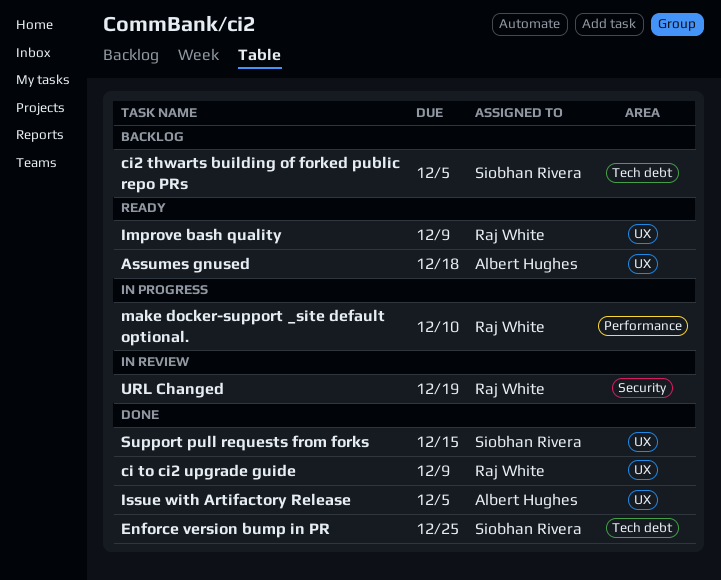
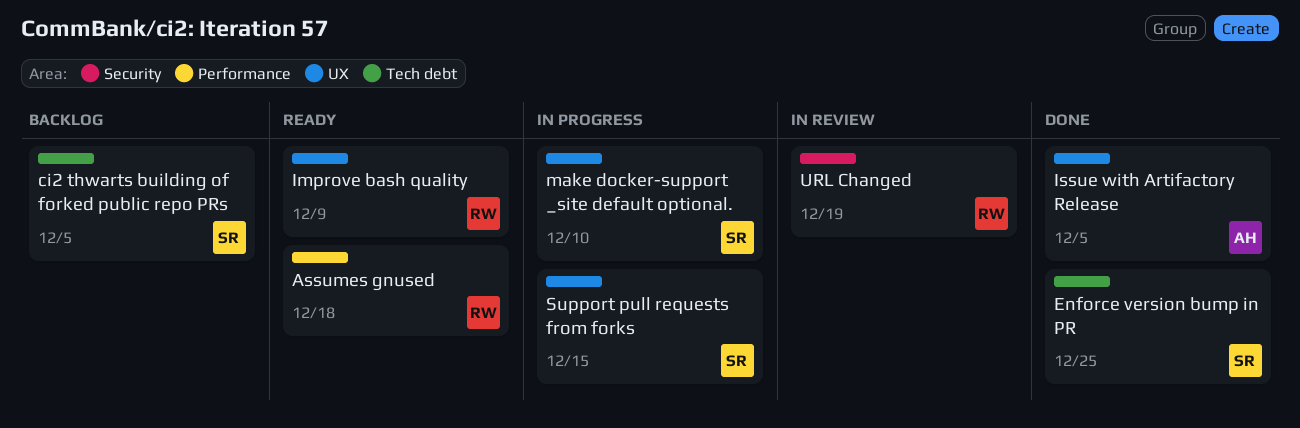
Assumes gnused, owner: Albert Hughes -> Raj White
Assumes gnused, label: UX -> Performance
ci to ci2 upgrade guide: present -> none
make docker-support _site default optional., owner: Raj White -> Siobhan Rivera
make docker-support _site default optional., label: Performance -> UX
Support pull requests from forks, status: Done -> In progress

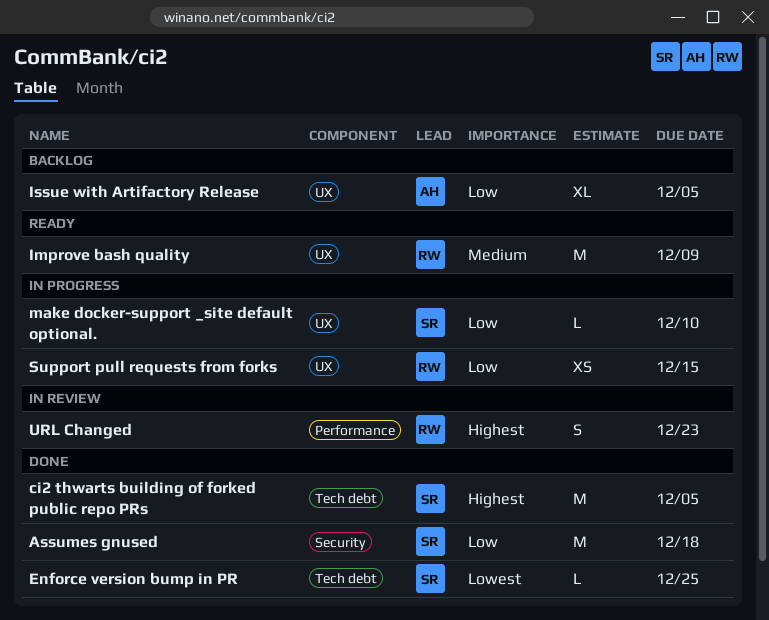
Assumes gnused, status: Ready -> Done
Assumes gnused, owner: RW -> SR
Assumes gnused, label: Performance -> Security
ci2 thwarts building of forked public repo PRs, status: Backlog -> Done
Issue with Artifactory Release, status: Done -> Backlog
Support pull requests from forks, owner: SR -> RW
URL Changed, label: Security -> Performance
URL Changed, due: Dec 19 -> Dec 23

